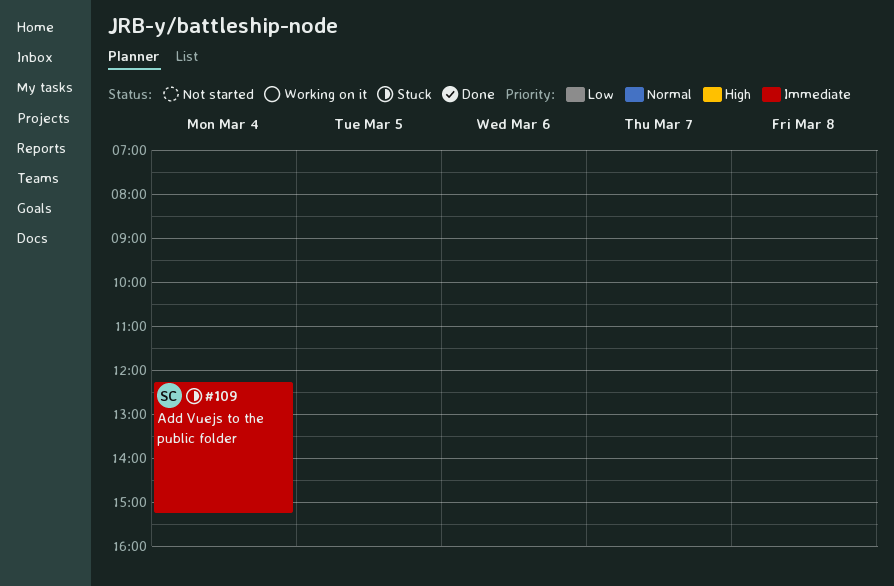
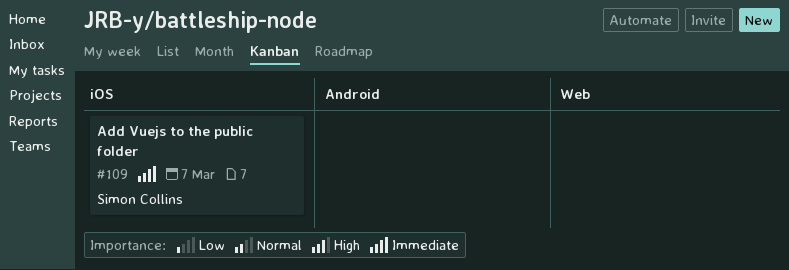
#109, day: Mar 4 -> Mar 7

